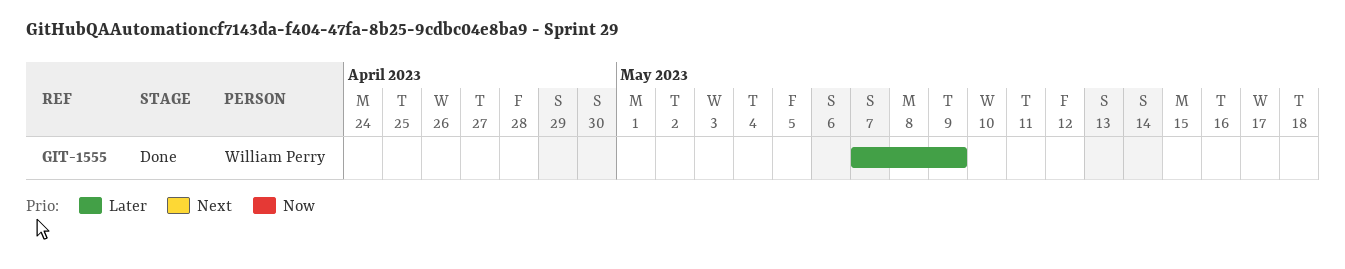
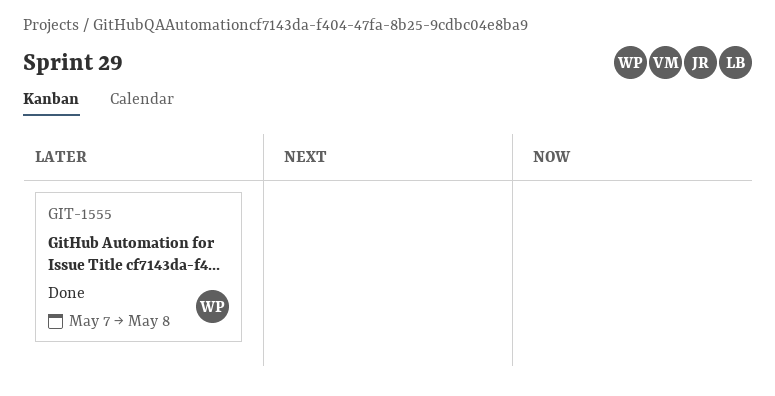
GIT-1555, due: May 9 -> May 8

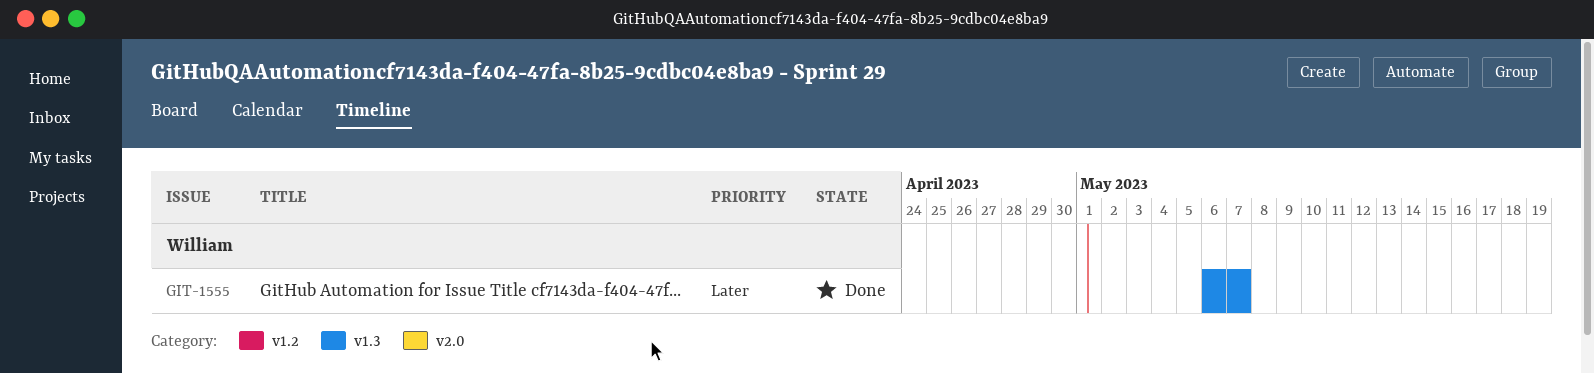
GIT-1555, start: May 7 -> May 6
GIT-1555, due: May 8 -> May 7

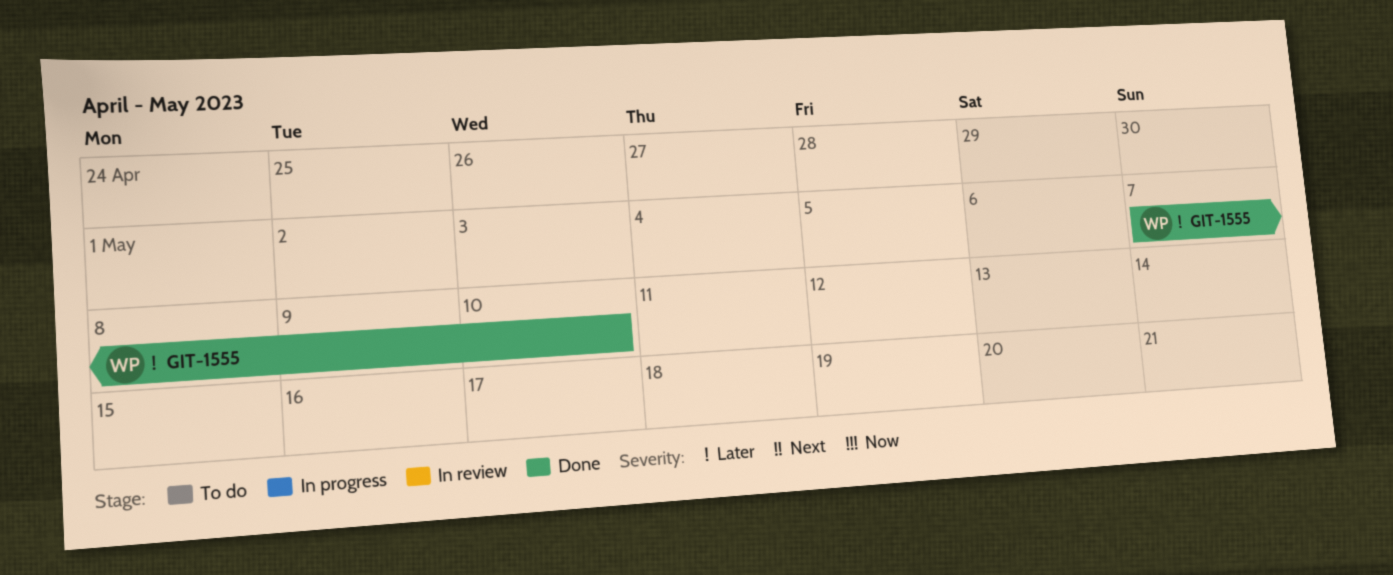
GIT-1555, start: May 6 -> May 7
GIT-1555, due: May 7 -> May 10

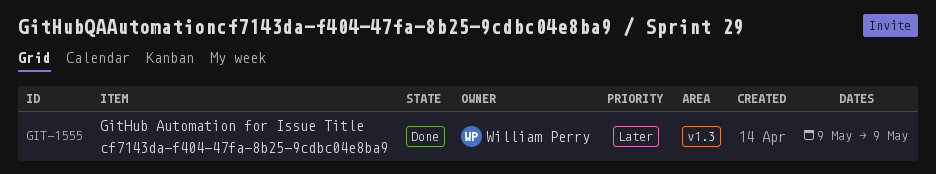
GIT-1555, start: May 7 -> May 9
GIT-1555, due: May 10 -> May 9

